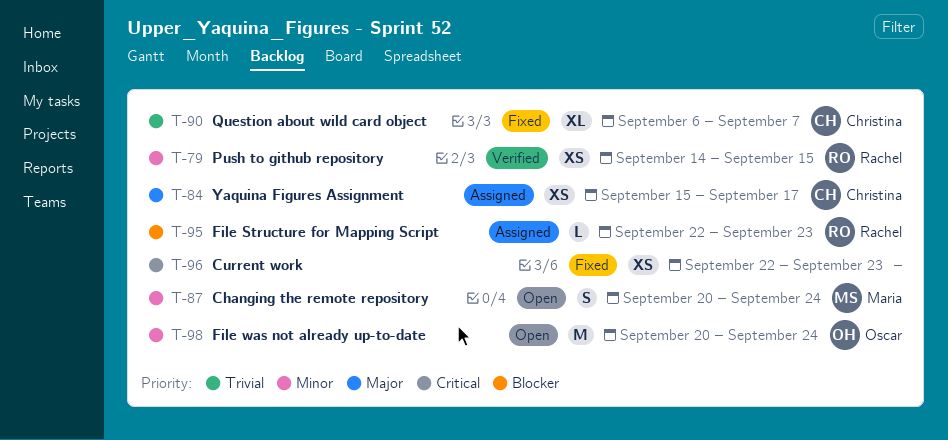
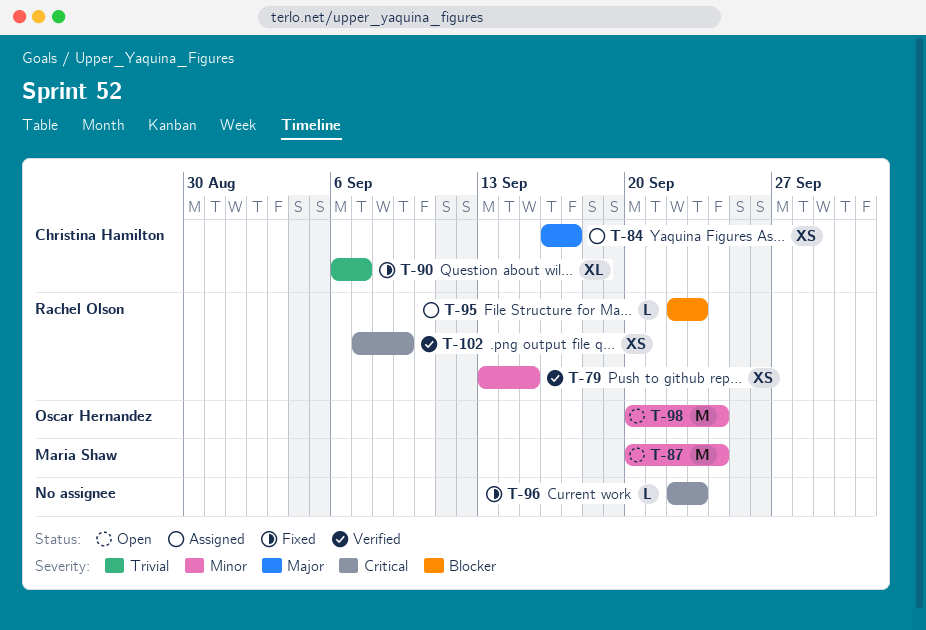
T-79, start: Sep 14 -> Sep 13
T-84, start: Sep 15 -> Sep 16
T-87, estimate: S -> M
T-96, estimate: XS -> L
T-102: none -> present

